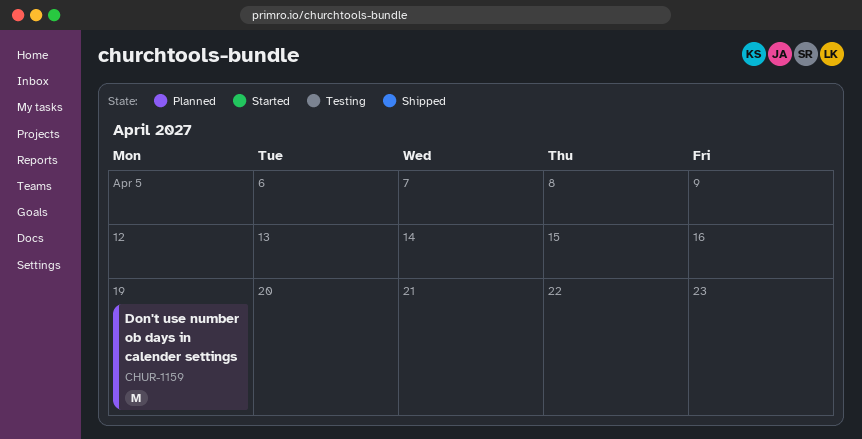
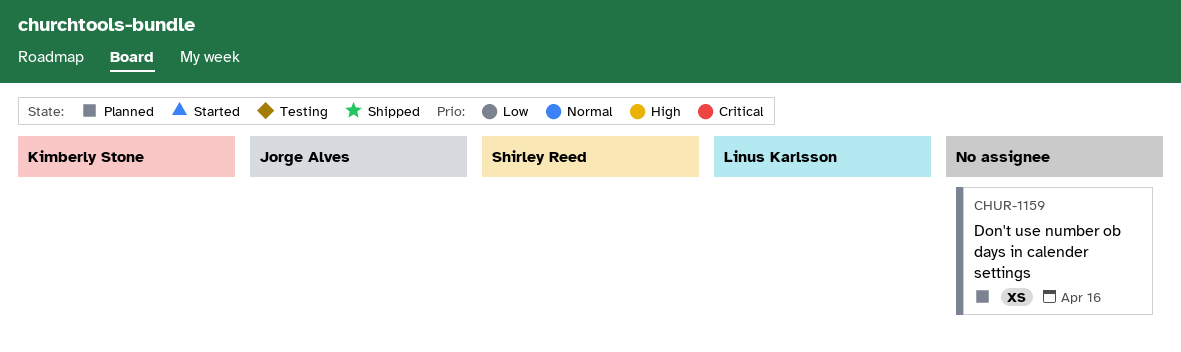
CHUR-1159, estimate: M -> XS
CHUR-1159, due: Apr 19 -> Apr 16

